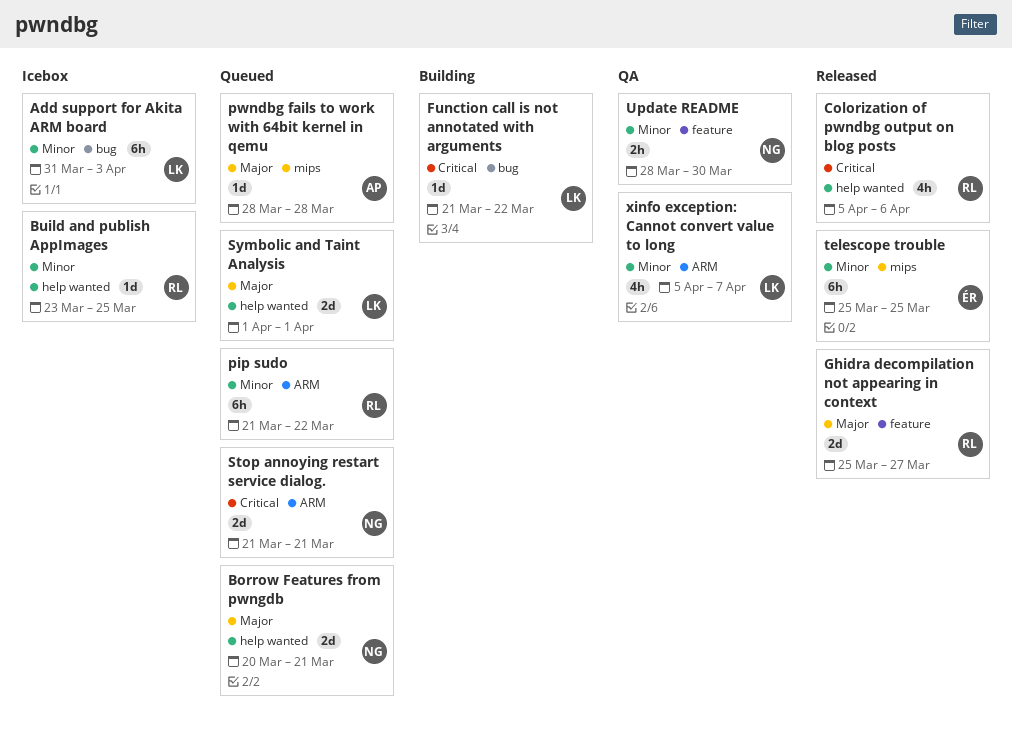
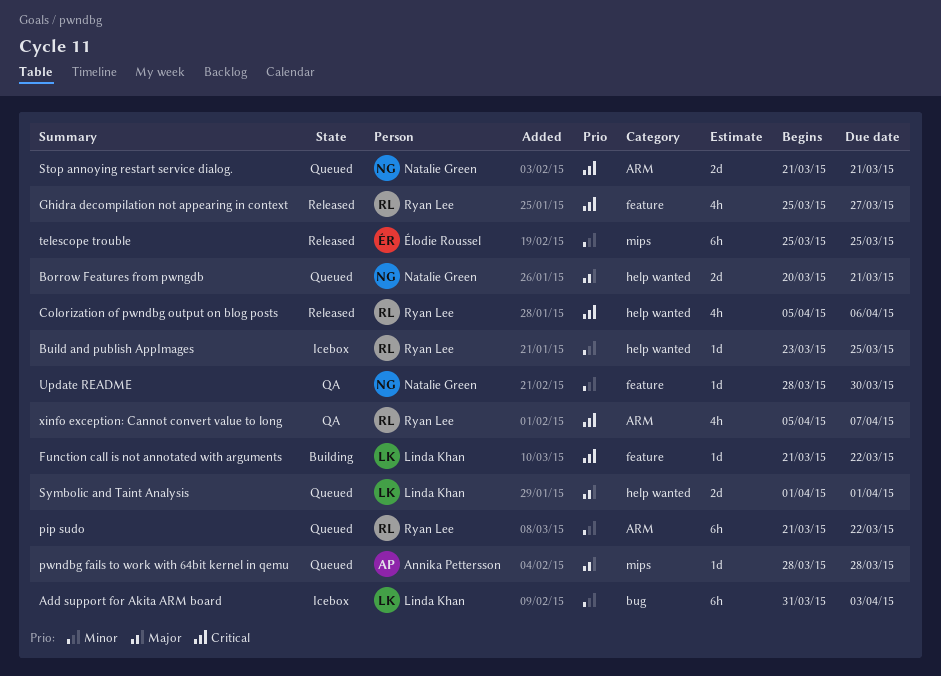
Function call is not annotated with arguments, label: bug -> feature
Ghidra decompilation not appearing in context, priority: Major -> Critical
Ghidra decompilation not appearing in context, estimate: 2d -> 4h
Update README, estimate: 2h -> 1d
xinfo exception: Cannot convert value to long, owner: Linda Khan -> Ryan Lee
xinfo exception: Cannot convert value to long, priority: Minor -> Critical

